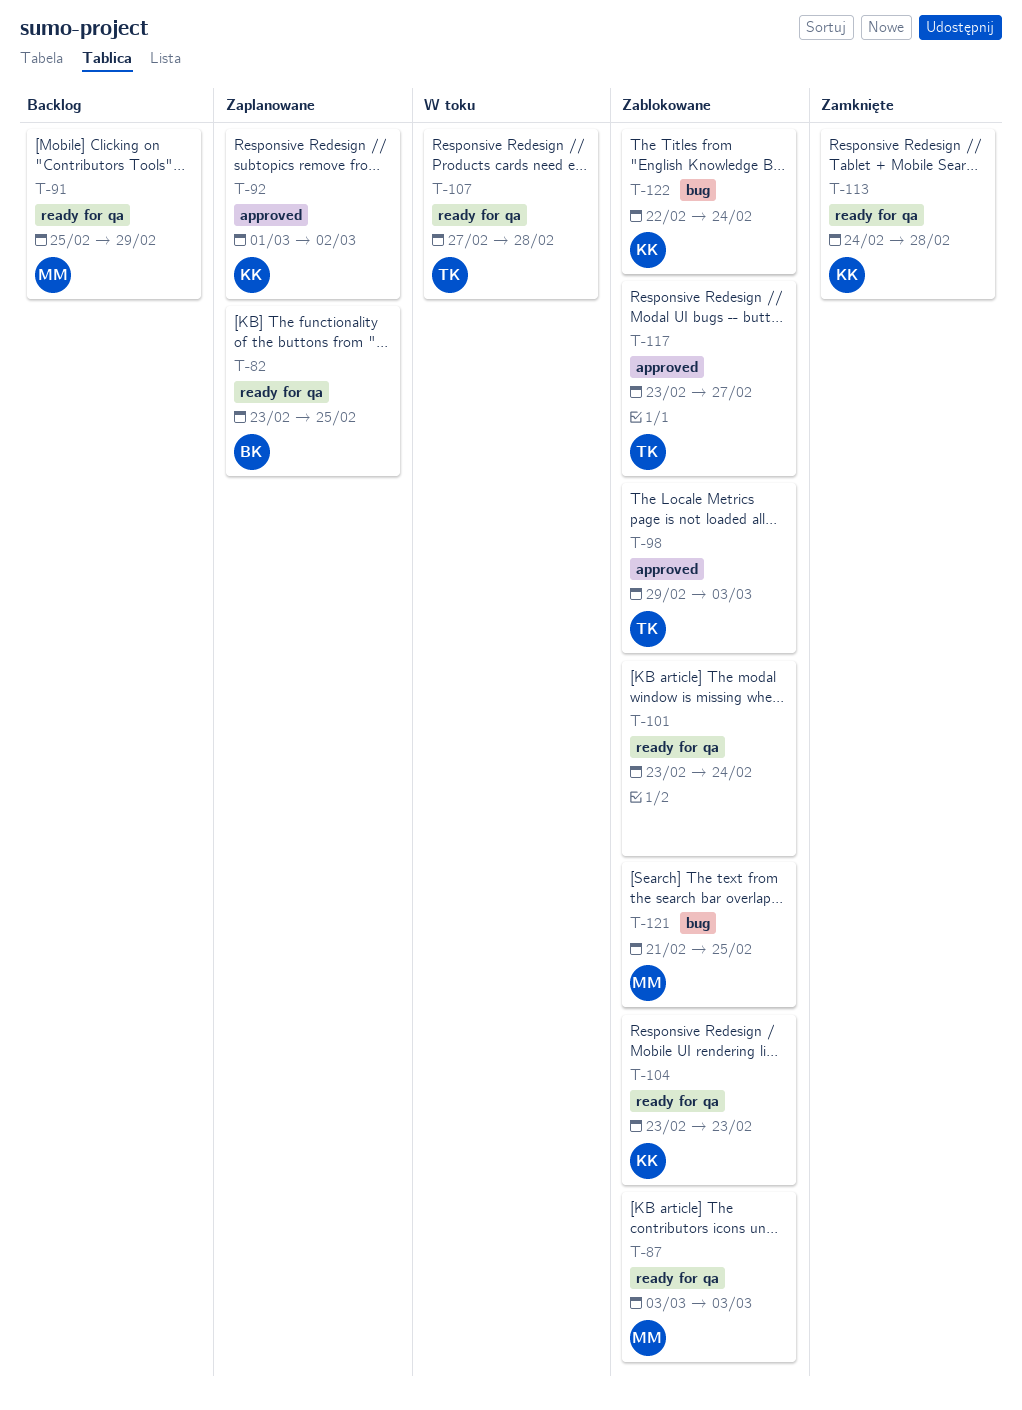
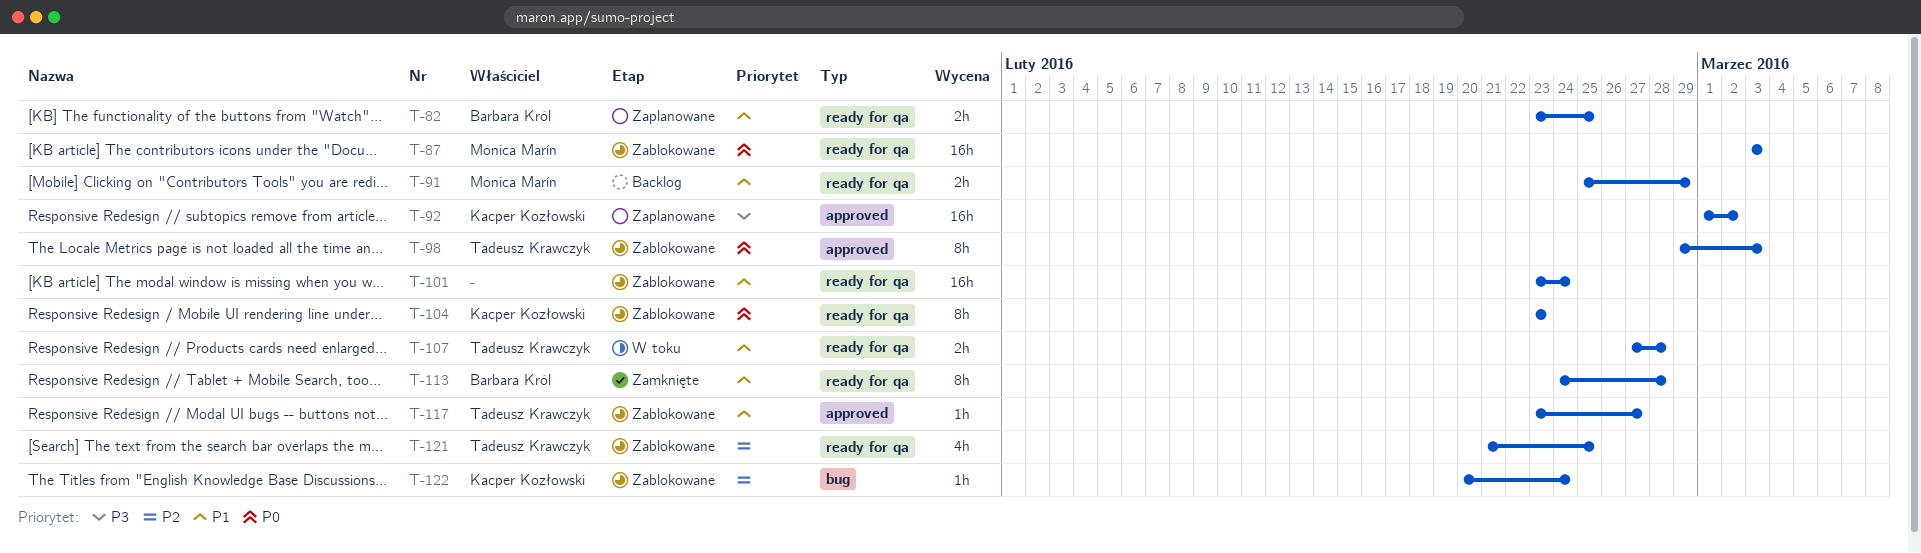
T-113, owner: Kacper Kozłowski -> Barbara Król
T-121, owner: Mónica Marín -> Tadeusz Krawczyk
T-121, label: bug -> ready for qa
T-122, start: Feb 22 -> Feb 20

